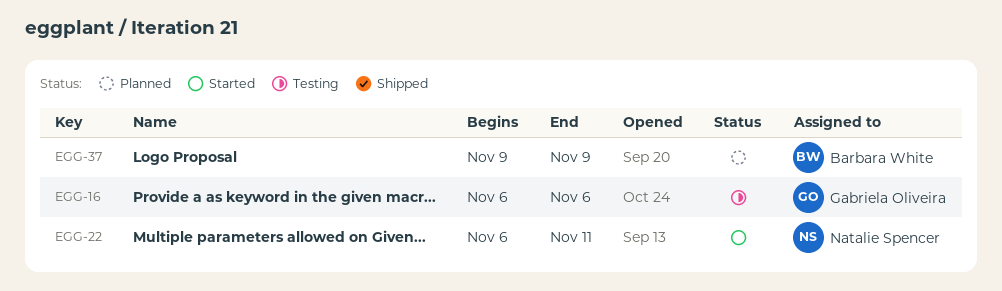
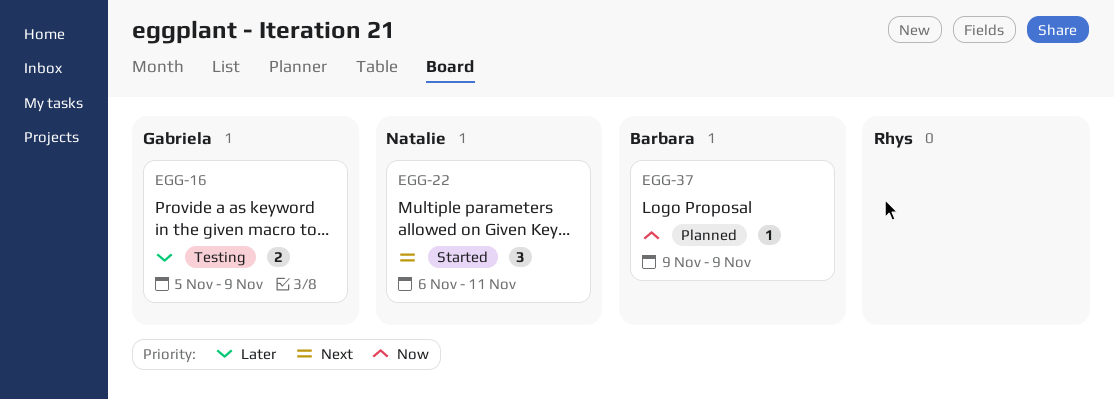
EGG-16, start: Nov 6 -> Nov 5
EGG-16, due: Nov 6 -> Nov 9

